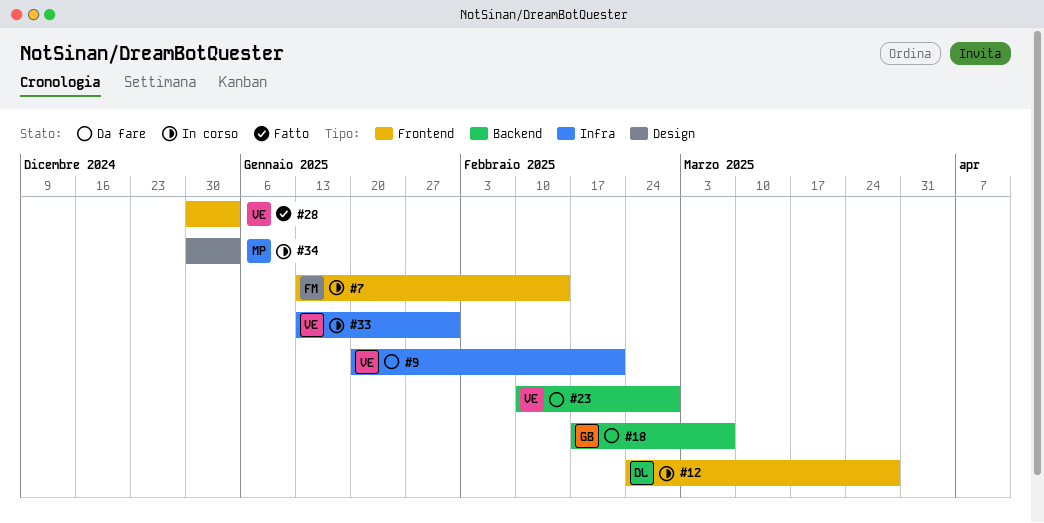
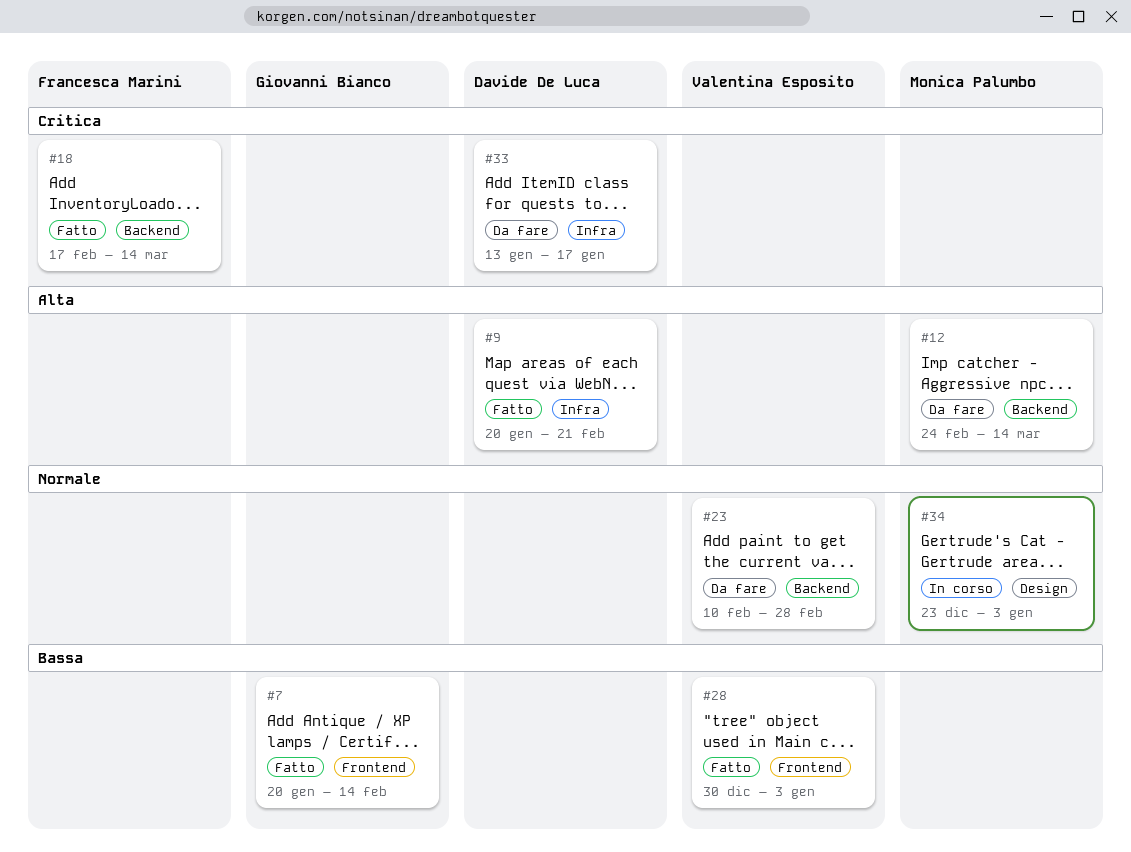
#7, status: In corso -> Fatto
#7, owner: Francesca Marini -> Giovanni Bianco
#7, start: Jan 13 -> Jan 20
#9, status: Da fare -> Fatto
#9, owner: Valentina Esposito -> Davide De Luca
#12, status: In corso -> Da fare
#12, owner: Davide De Luca -> Monica Palumbo
#12, label: Frontend -> Backend
#12, due: Mar 28 -> Mar 14
#18, status: Da fare -> Fatto
#18, owner: Giovanni Bianco -> Francesca Marini
#18, due: Mar 7 -> Mar 14
#33, status: In corso -> Da fare
#33, owner: Valentina Esposito -> Davide De Luca
#33, due: Jan 31 -> Jan 17
#34, start: Dec 30 -> Dec 23

